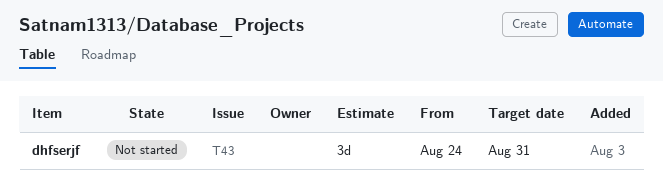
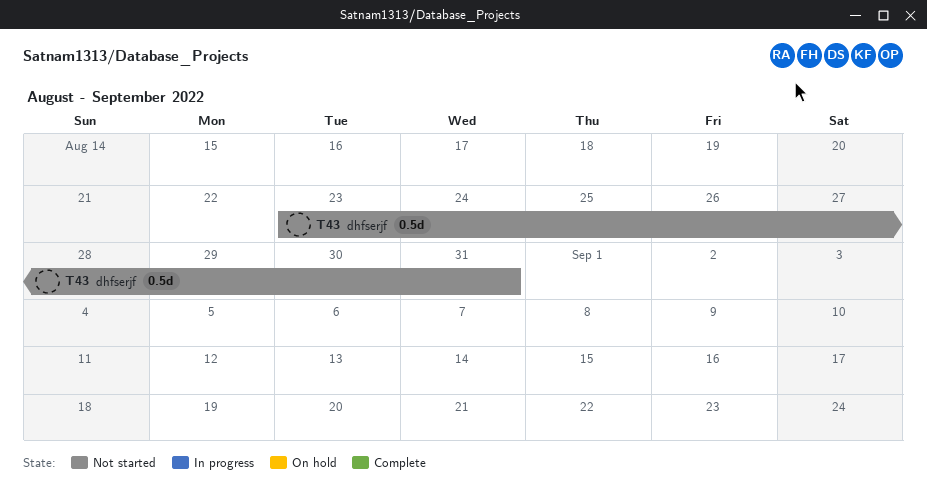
T43, estimate: 3d -> 0.5d
T43, start: Aug 24 -> Aug 23

